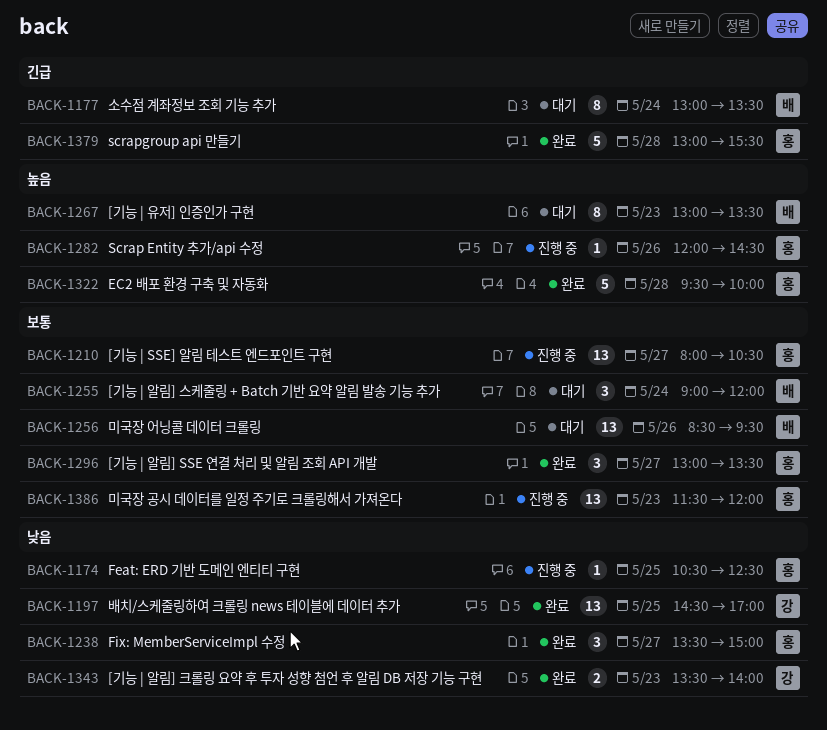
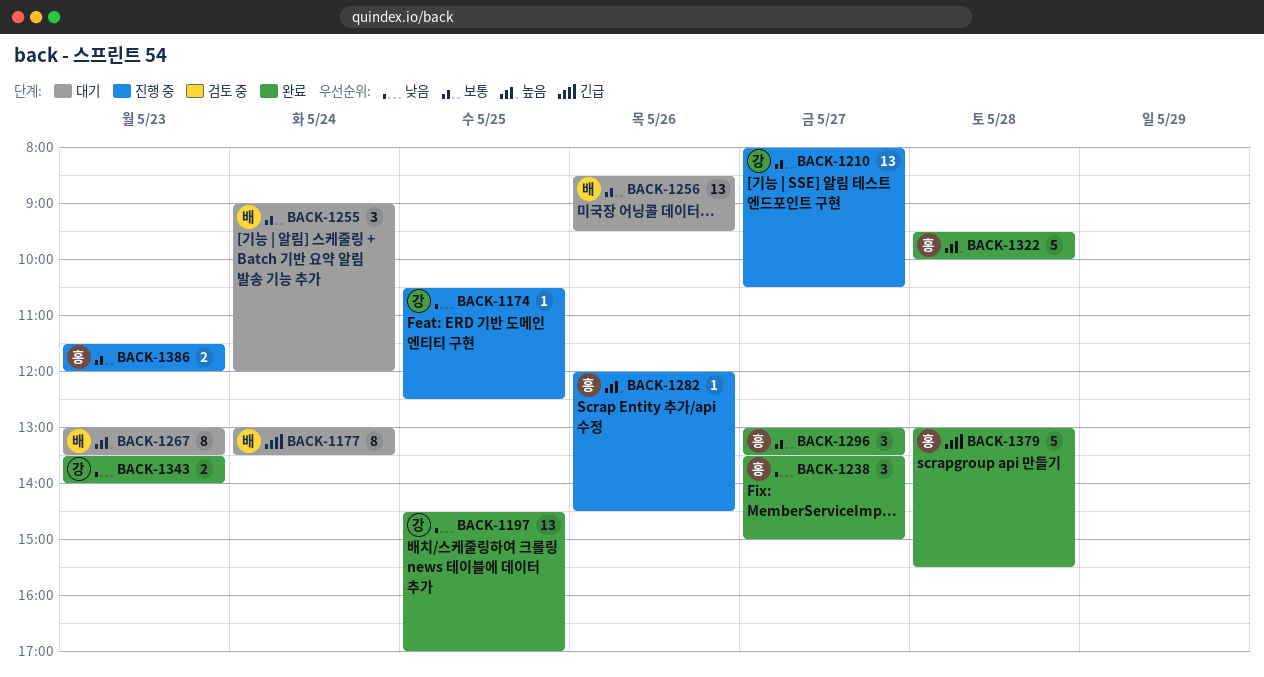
BACK-1174, owner: 홍 -> 강
BACK-1210, owner: 홍 -> 강
BACK-1386, estimate: 13 -> 2

